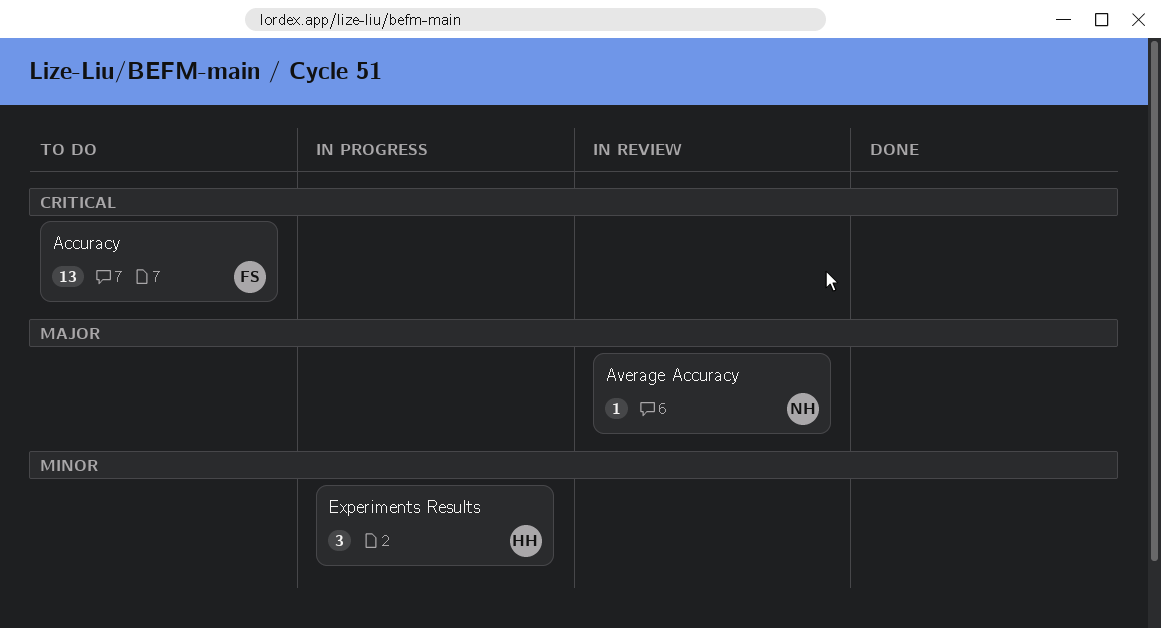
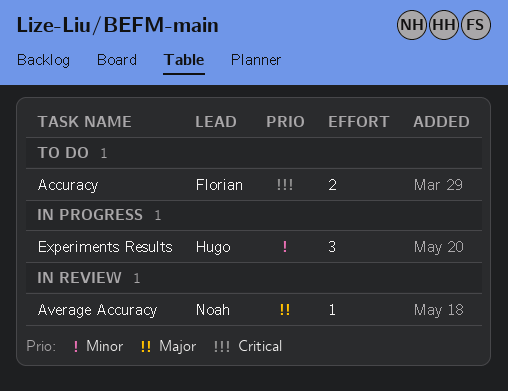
Accuracy, estimate: 13 -> 2

